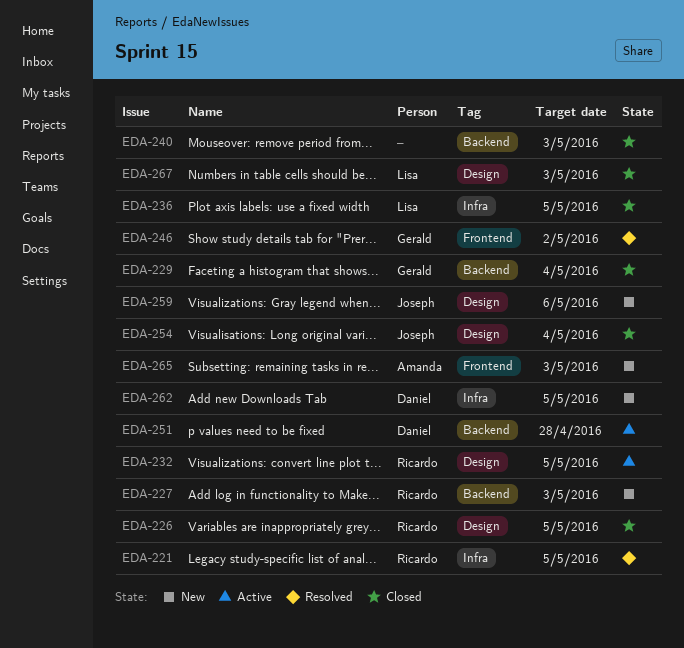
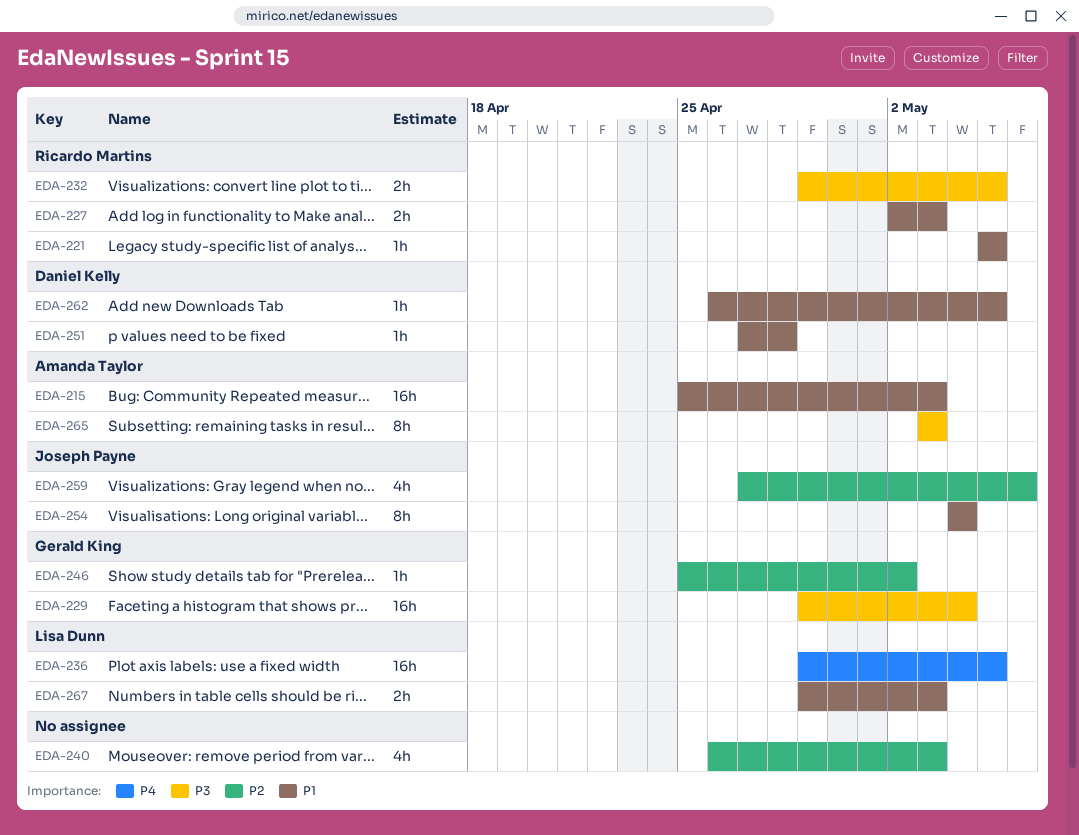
EDA-215: none -> present
EDA-226: present -> none

